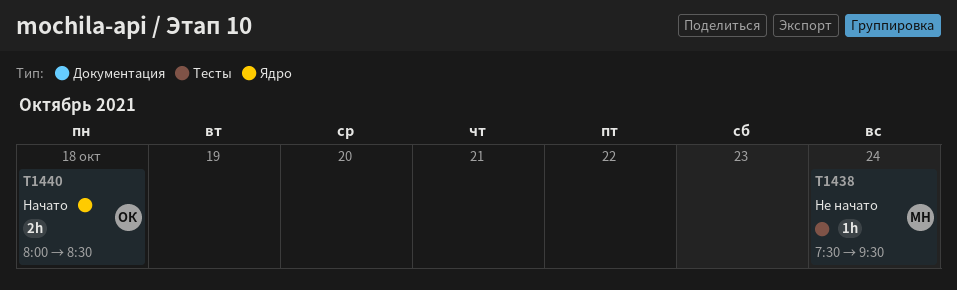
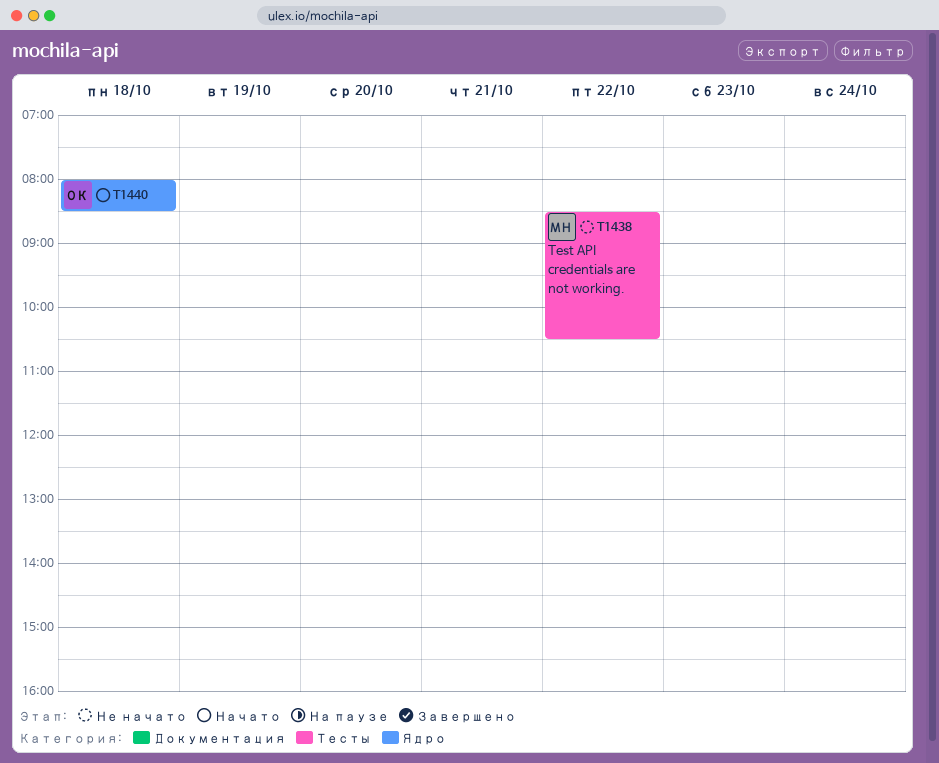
T1438, day: Oct 24 -> Oct 22
T1438, begins: 07:30 -> 08:30
T1438, ends: 09:30 -> 10:30

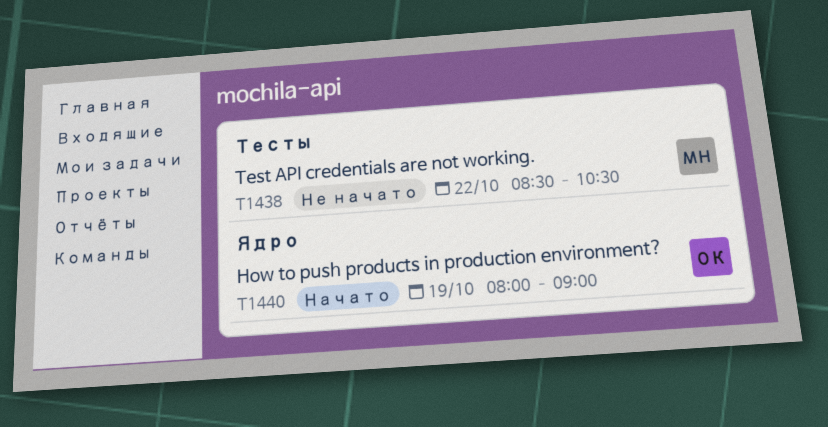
T1440, day: Oct 18 -> Oct 19
T1440, ends: 08:30 -> 09:00

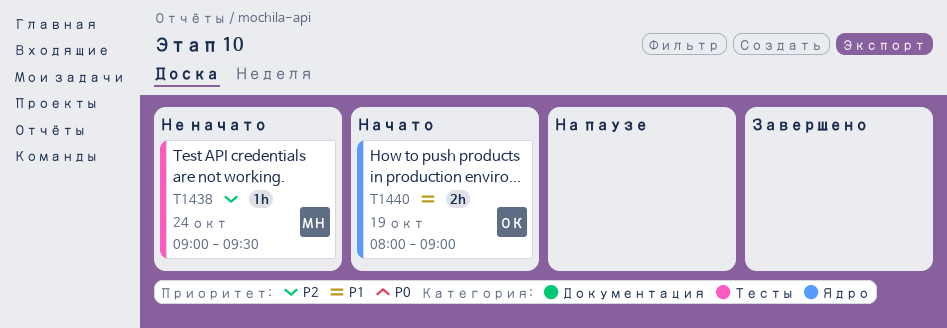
T1438, day: Oct 22 -> Oct 24
T1438, begins: 08:30 -> 09:00
T1438, ends: 10:30 -> 09:30

